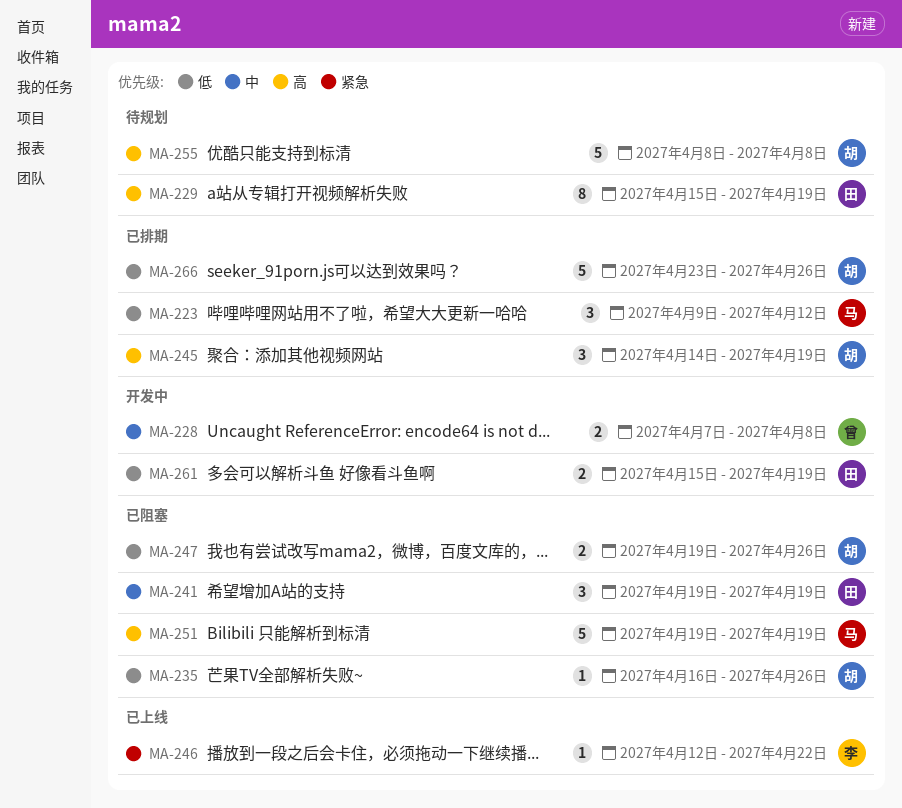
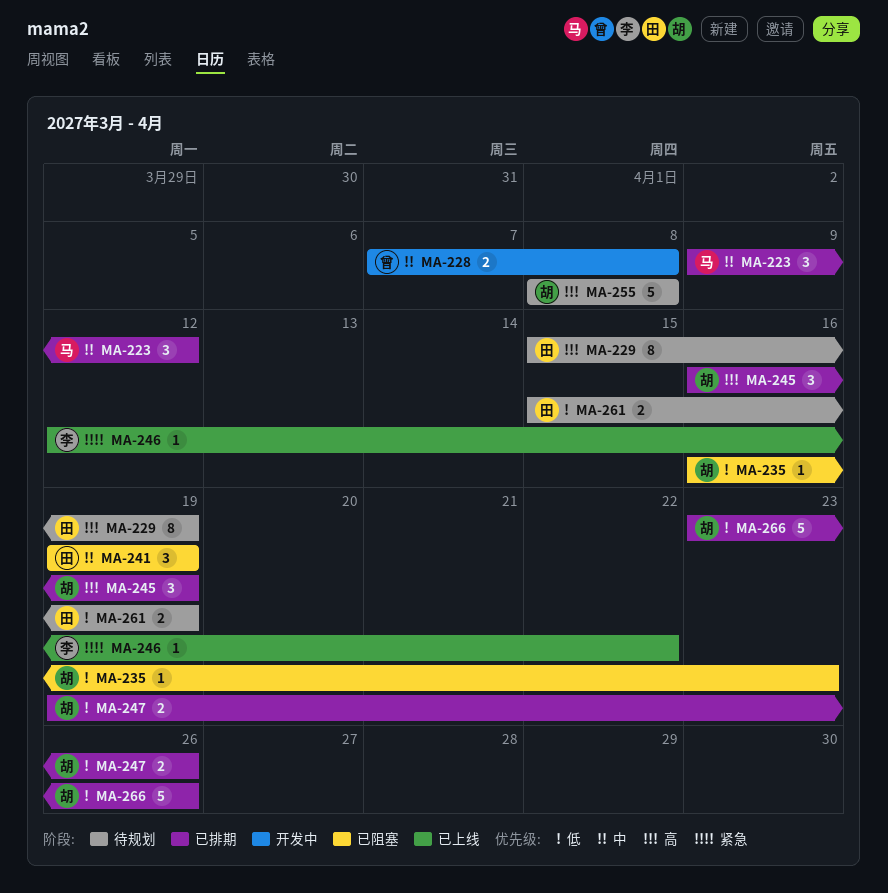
MA-223, priority: 低 -> 中
MA-235, due: Apr 26 -> Apr 23
MA-245, start: Apr 14 -> Apr 16
MA-247, status: 已阻塞 -> 已排期
MA-251: present -> none
MA-261, status: 开发中 -> 待规划

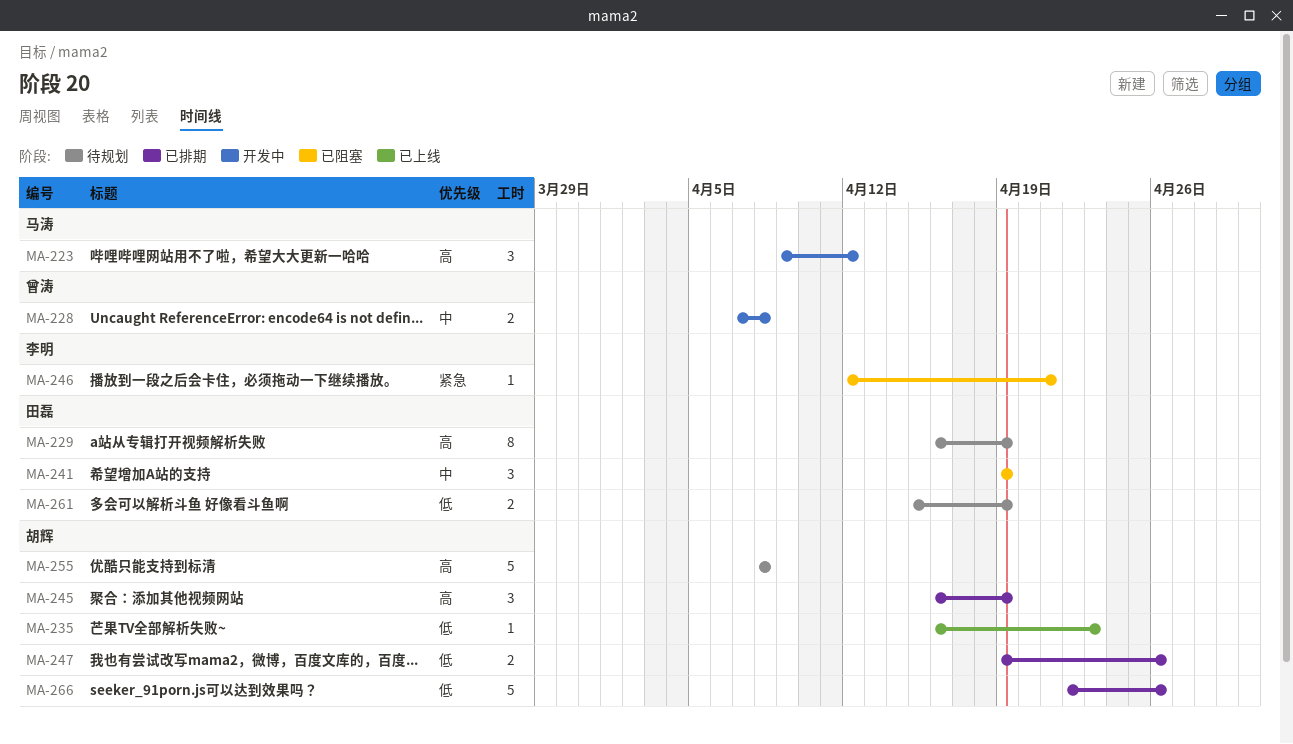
MA-223, status: 已排期 -> 开发中
MA-223, priority: 中 -> 高
MA-229, start: Apr 15 -> Apr 16
MA-235, status: 已阻塞 -> 已上线
MA-246, status: 已上线 -> 已阻塞
MA-246, due: Apr 22 -> Apr 21
MA-266, start: Apr 23 -> Apr 22

